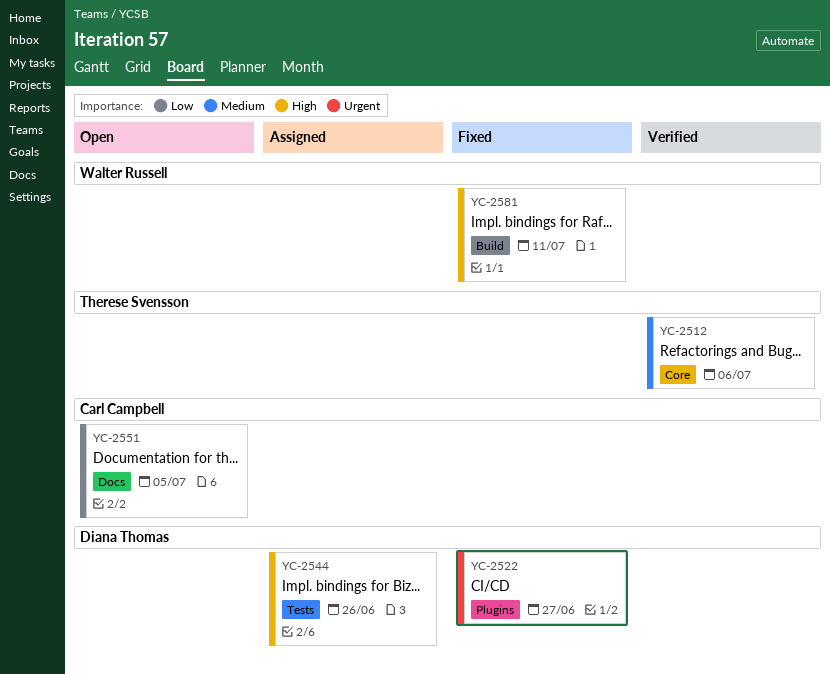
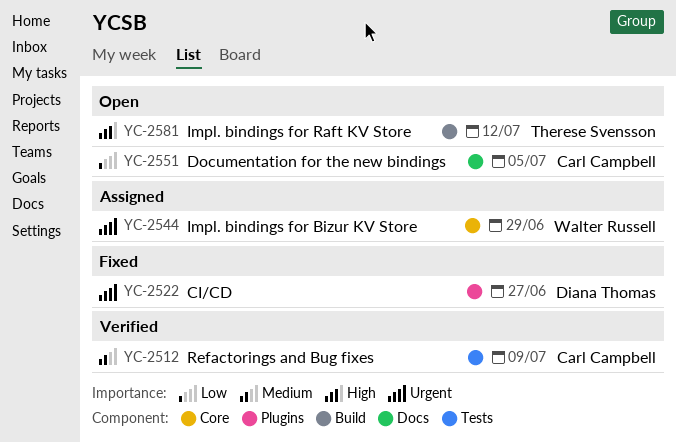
YC-2512, owner: Therese Svensson -> Carl Campbell
YC-2512, label: Core -> Tests
YC-2512, due: Jul 6 -> Jul 9
YC-2544, owner: Diana Thomas -> Walter Russell
YC-2544, priority: High -> Urgent
YC-2544, label: Tests -> Core
YC-2544, due: Jun 26 -> Jun 29
YC-2581, status: Fixed -> Open
YC-2581, owner: Walter Russell -> Therese Svensson
YC-2581, due: Jul 11 -> Jul 12

